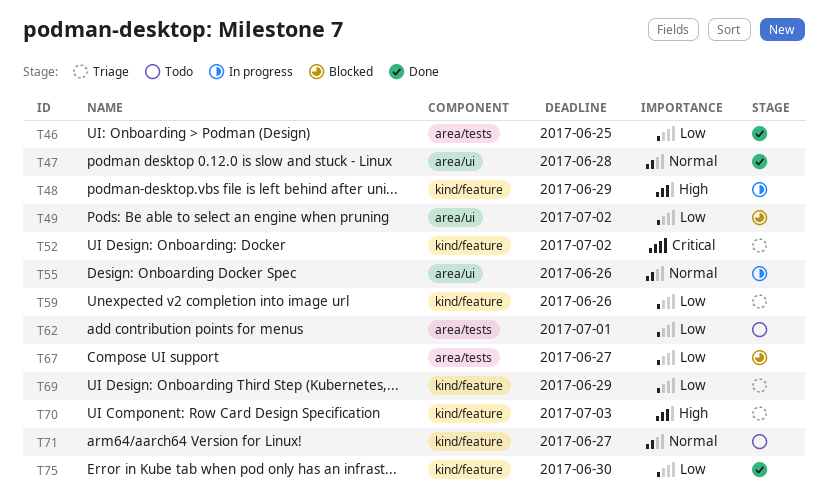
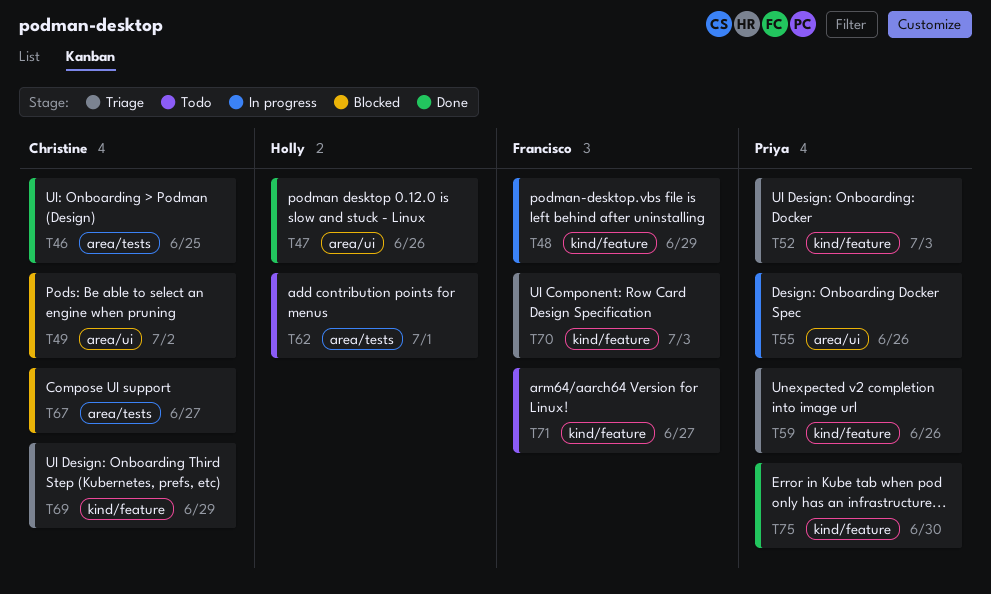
T47, due: Jun 28 -> Jun 26
T52, due: Jul 2 -> Jul 3

